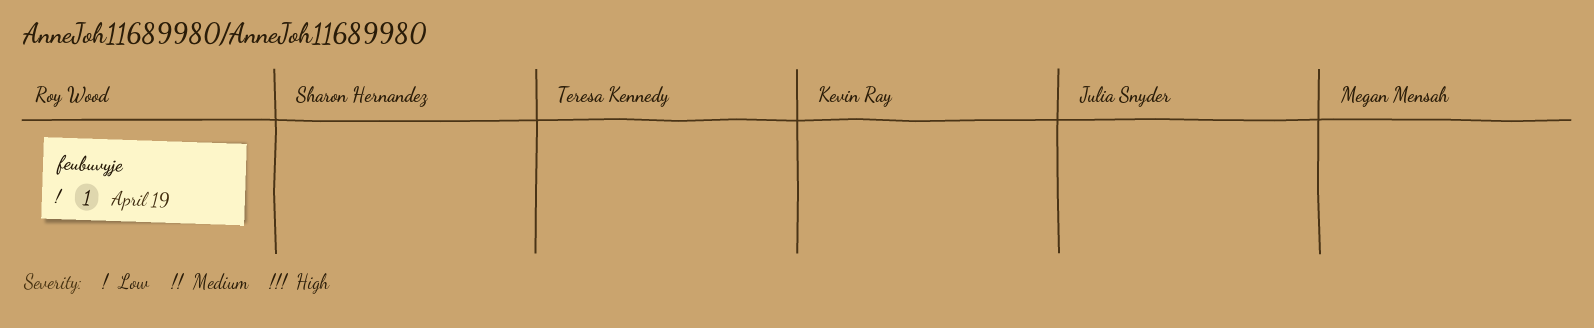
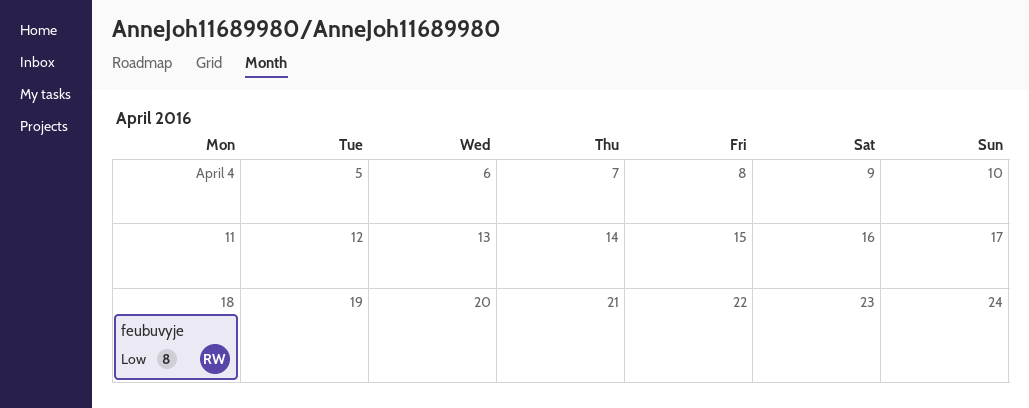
feubuvyje, estimate: 1 -> 8
feubuvyje, due: Apr 19 -> Apr 18

